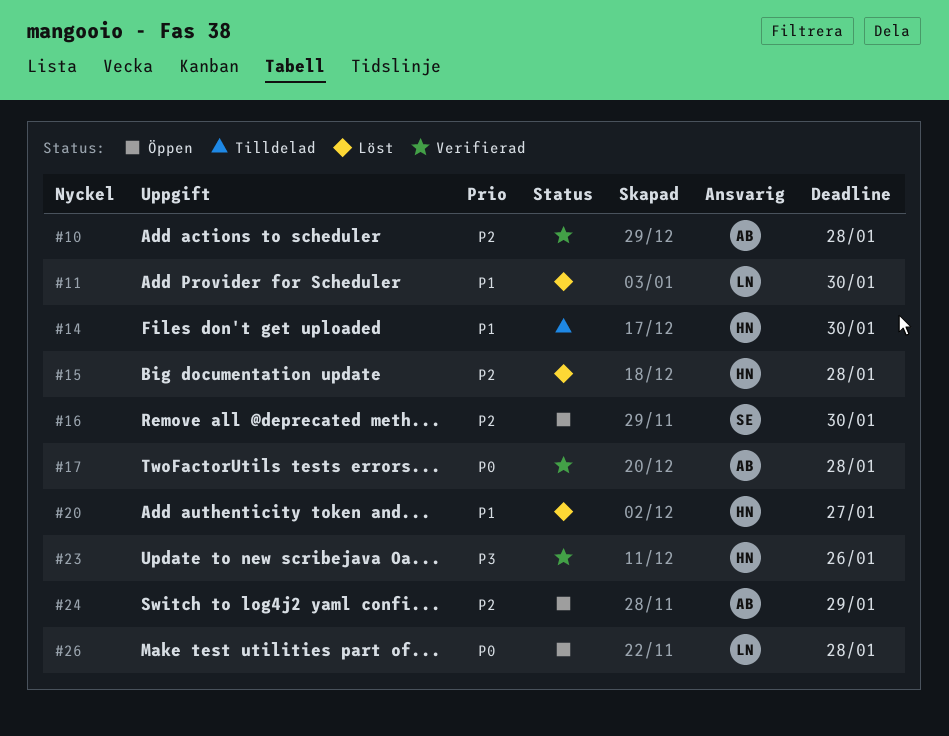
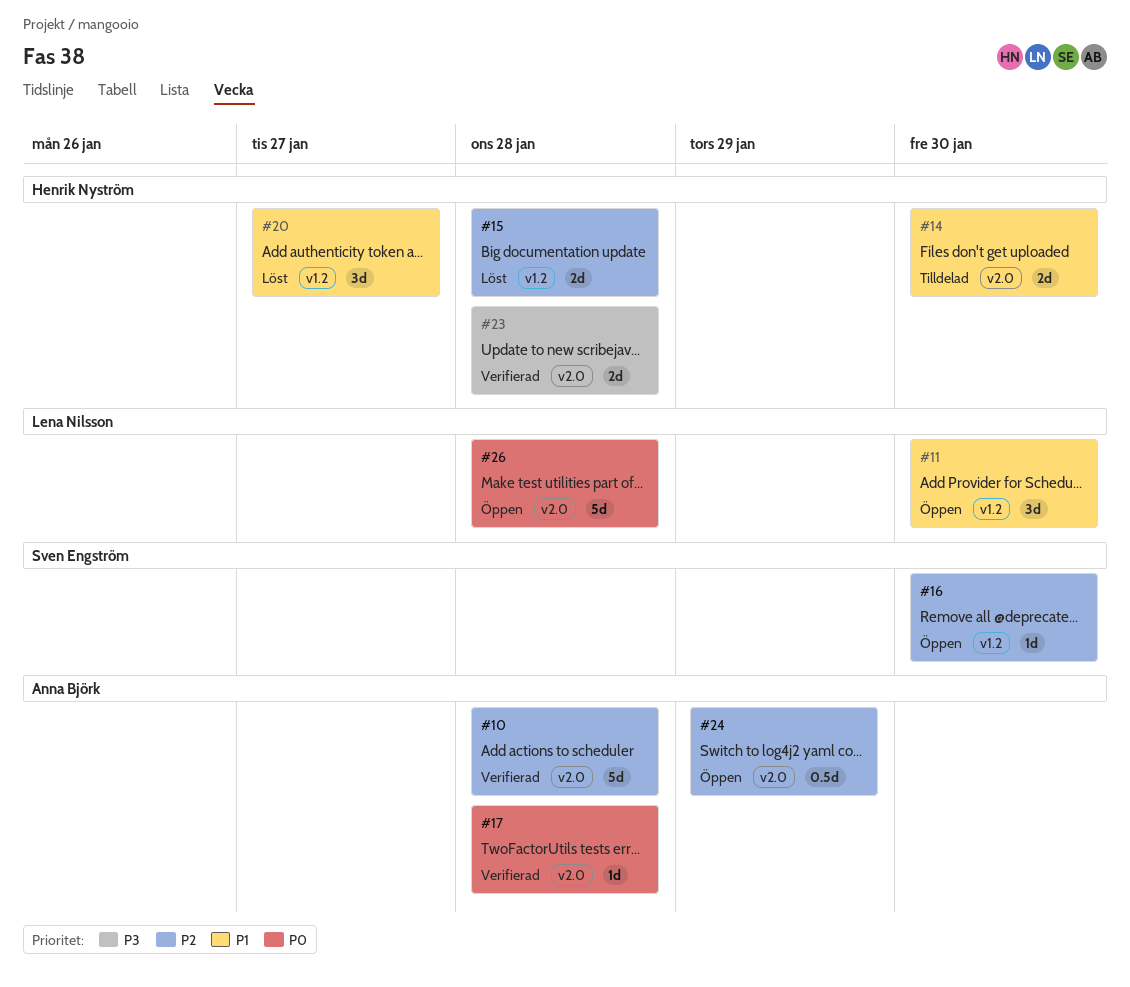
#11, status: Löst -> Öppen
#23, due: Jan 26 -> Jan 28

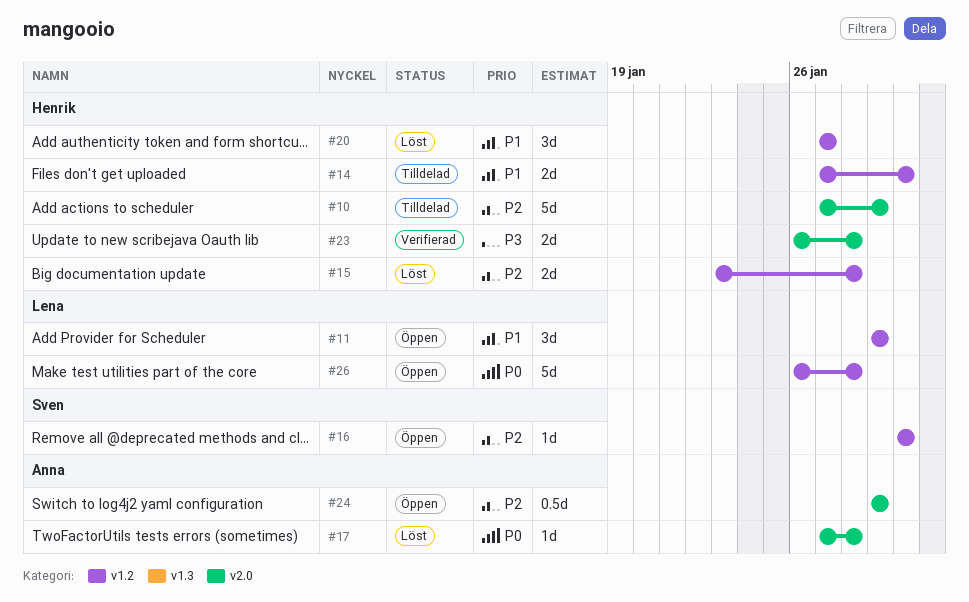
#10, status: Verifierad -> Tilldelad
#10, owner: Anna Björk -> Henrik Nyström
#10, due: Jan 28 -> Jan 29
#11, due: Jan 30 -> Jan 29
#14, label: v2.0 -> v1.2
#17, status: Verifierad -> Löst
#26, label: v2.0 -> v1.2

